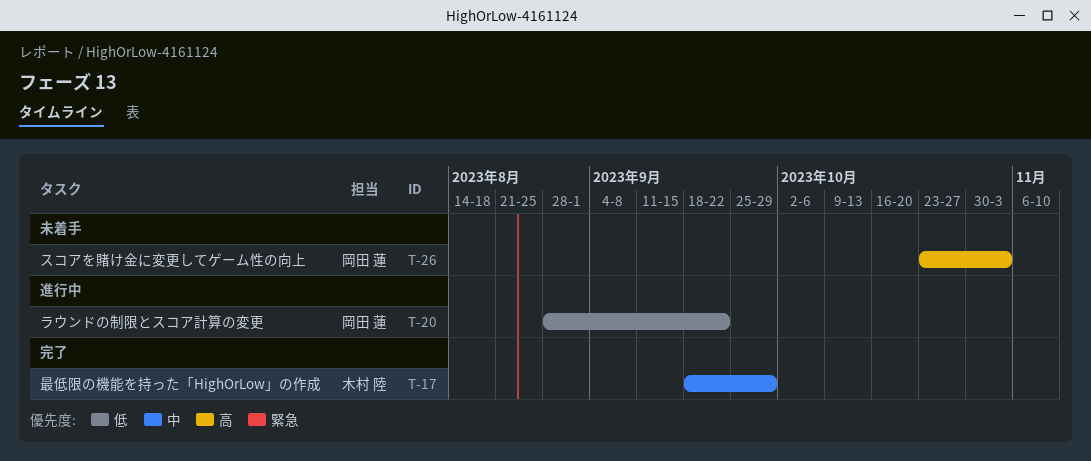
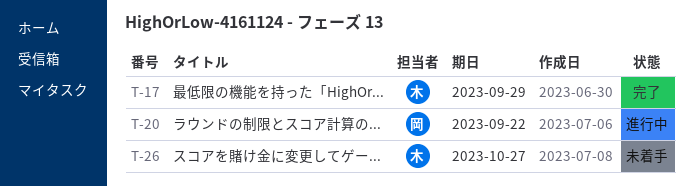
T-26, owner: 岡田 蓮 -> 木村 陸
T-26, due: Nov 3 -> Oct 27

